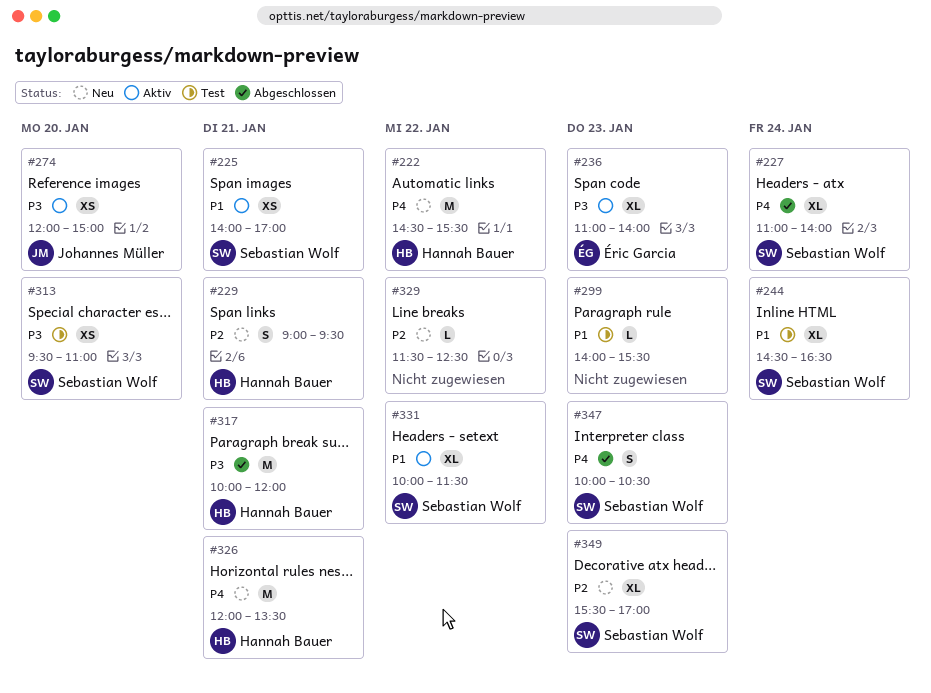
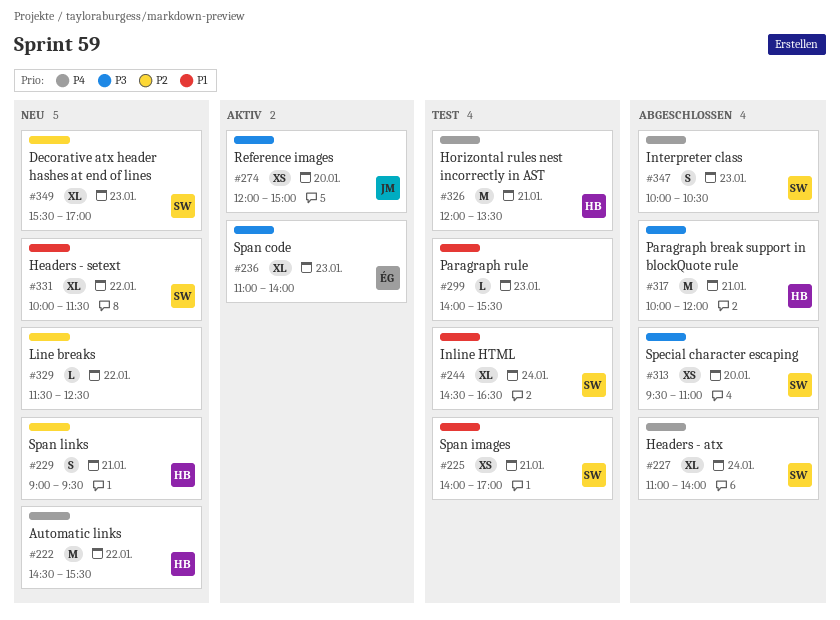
#225, status: Aktiv -> Test
#313, status: Test -> Abgeschlossen
#326, status: Neu -> Test
#331, status: Aktiv -> Neu

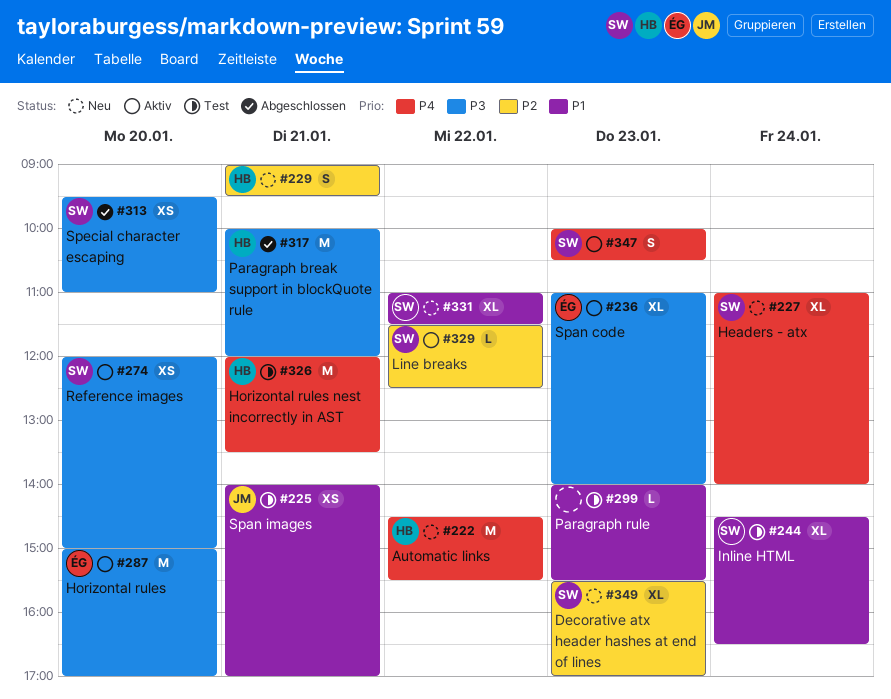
#225, owner: SW -> JM
#227, status: Abgeschlossen -> Neu
#274, owner: JM -> SW
#287: none -> present
#329, status: Neu -> Aktiv
#329, owner: none -> SW
#331, begins: 10:00 -> 11:00
#347, status: Abgeschlossen -> Aktiv

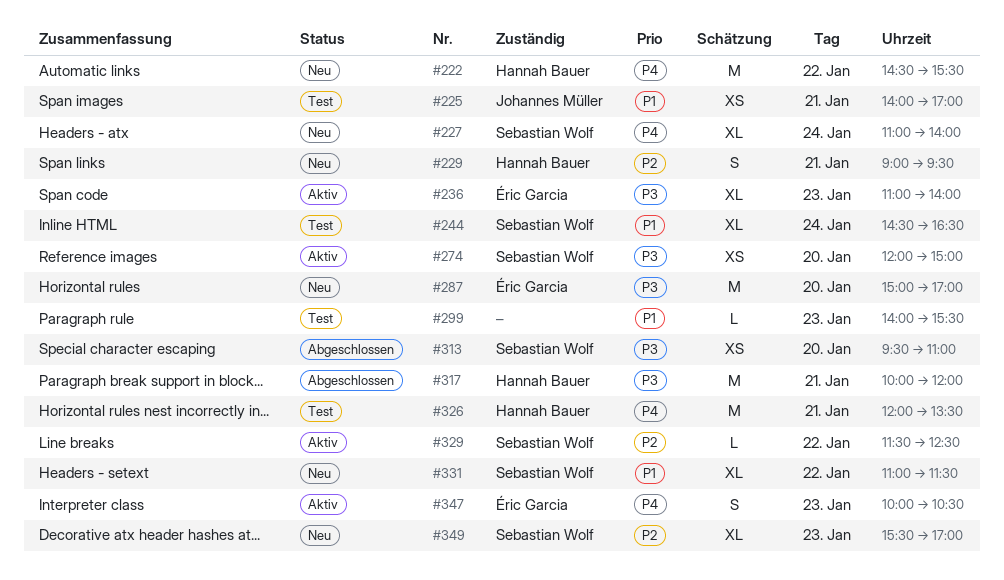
#287, status: Aktiv -> Neu
#347, owner: Sebastian Wolf -> Éric Garcia

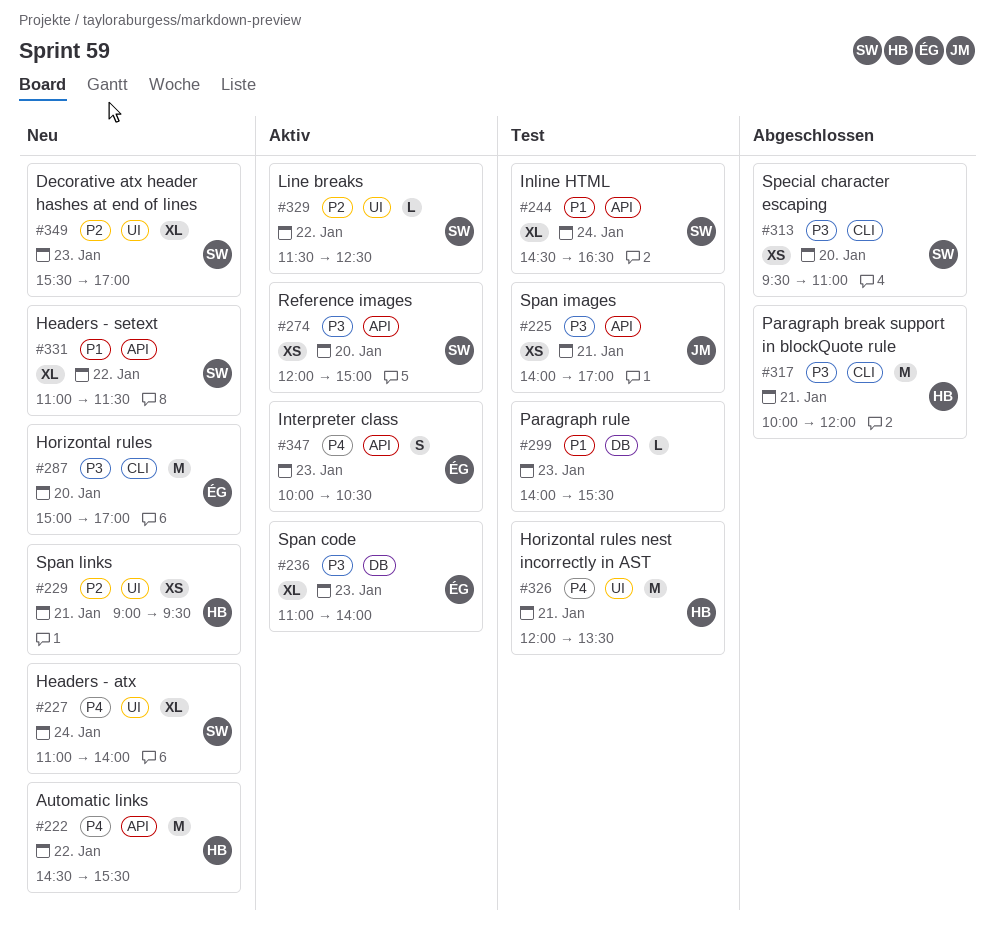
#225, priority: P1 -> P3
#229, estimate: S -> XS

